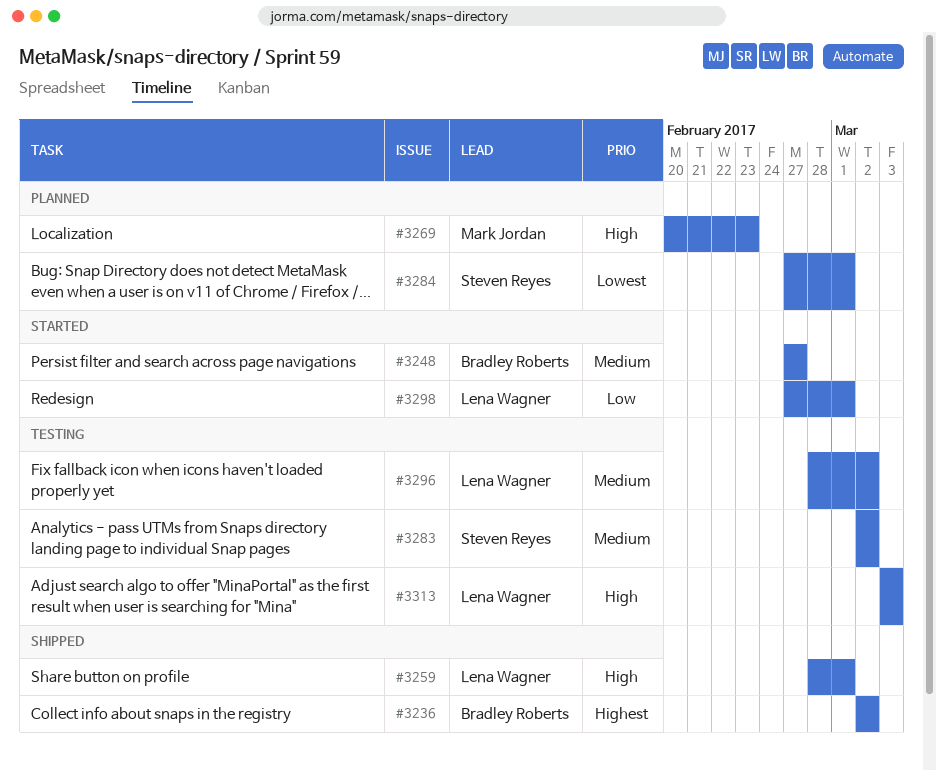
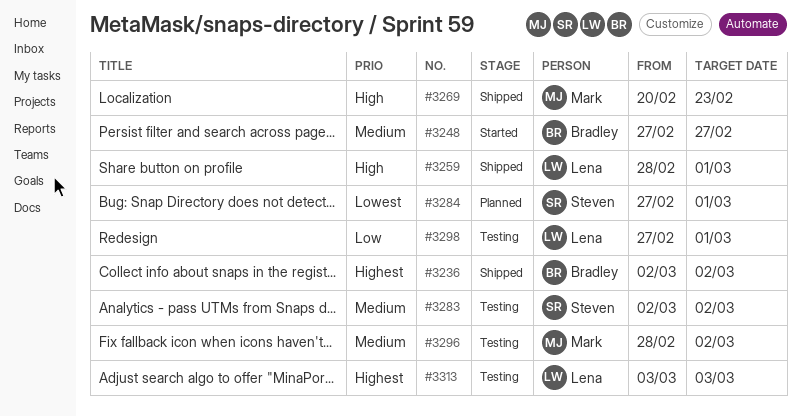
#3269, status: Planned -> Shipped
#3296, owner: Lena Wagner -> Mark Jordan
#3298, status: Started -> Testing
#3313, priority: High -> Highest

